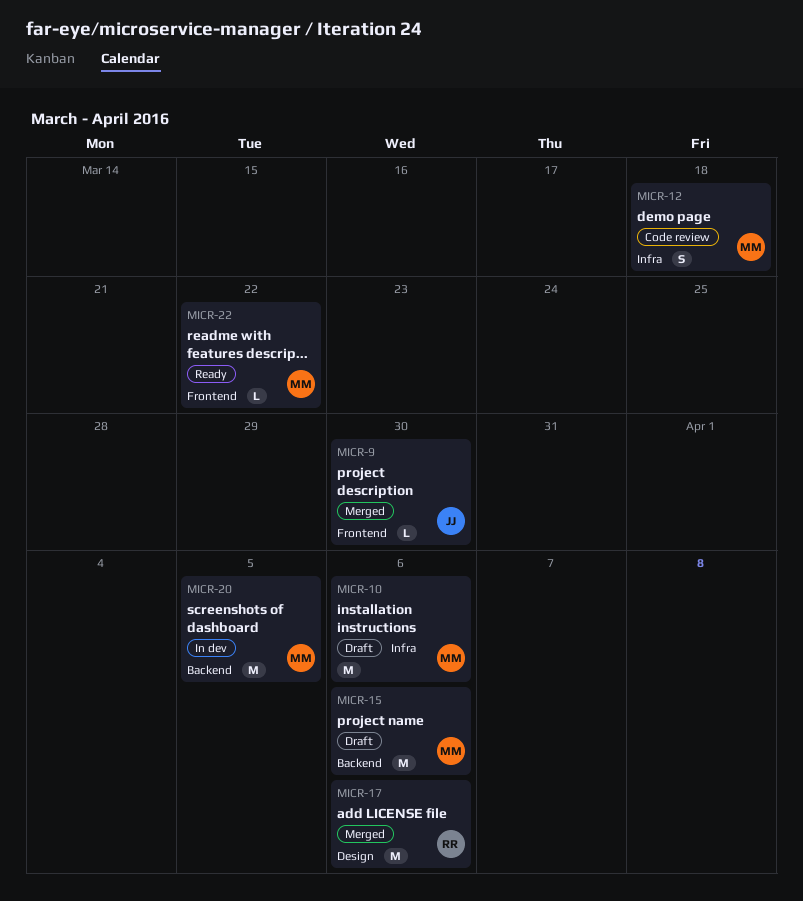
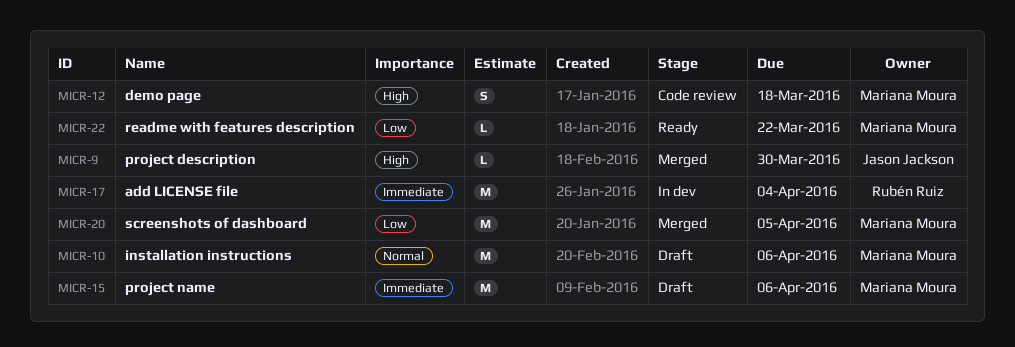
MICR-17, status: Merged -> In dev
MICR-17, due: Apr 6 -> Apr 4
MICR-20, status: In dev -> Merged

